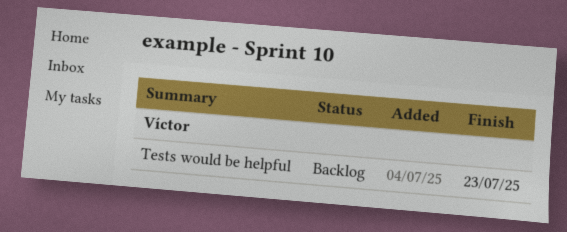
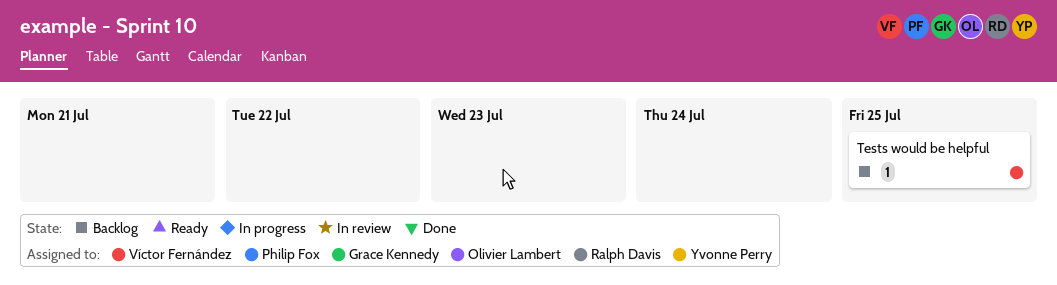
Tests would be helpful, due: Jul 23 -> Jul 25

